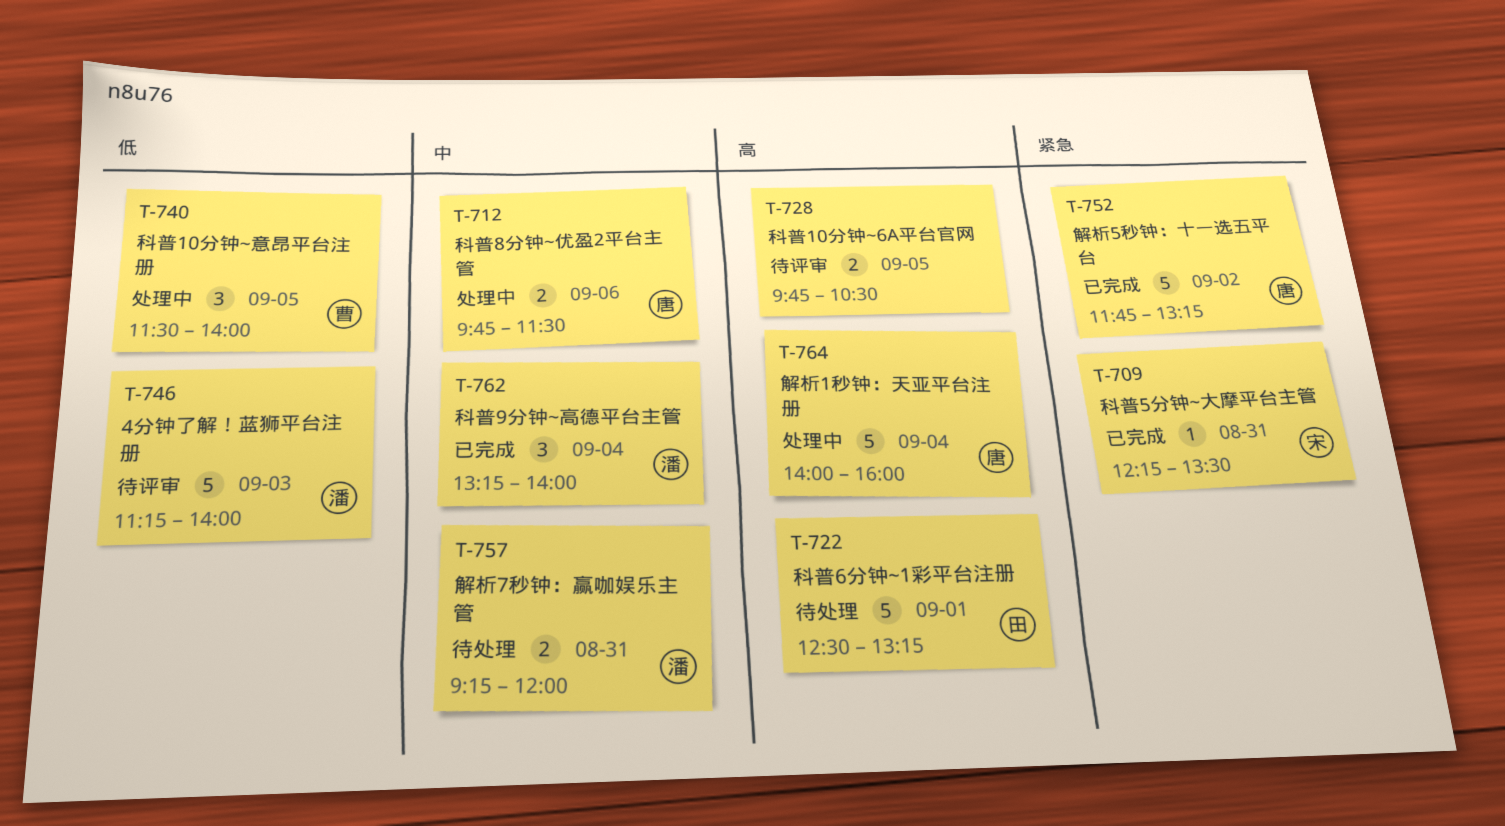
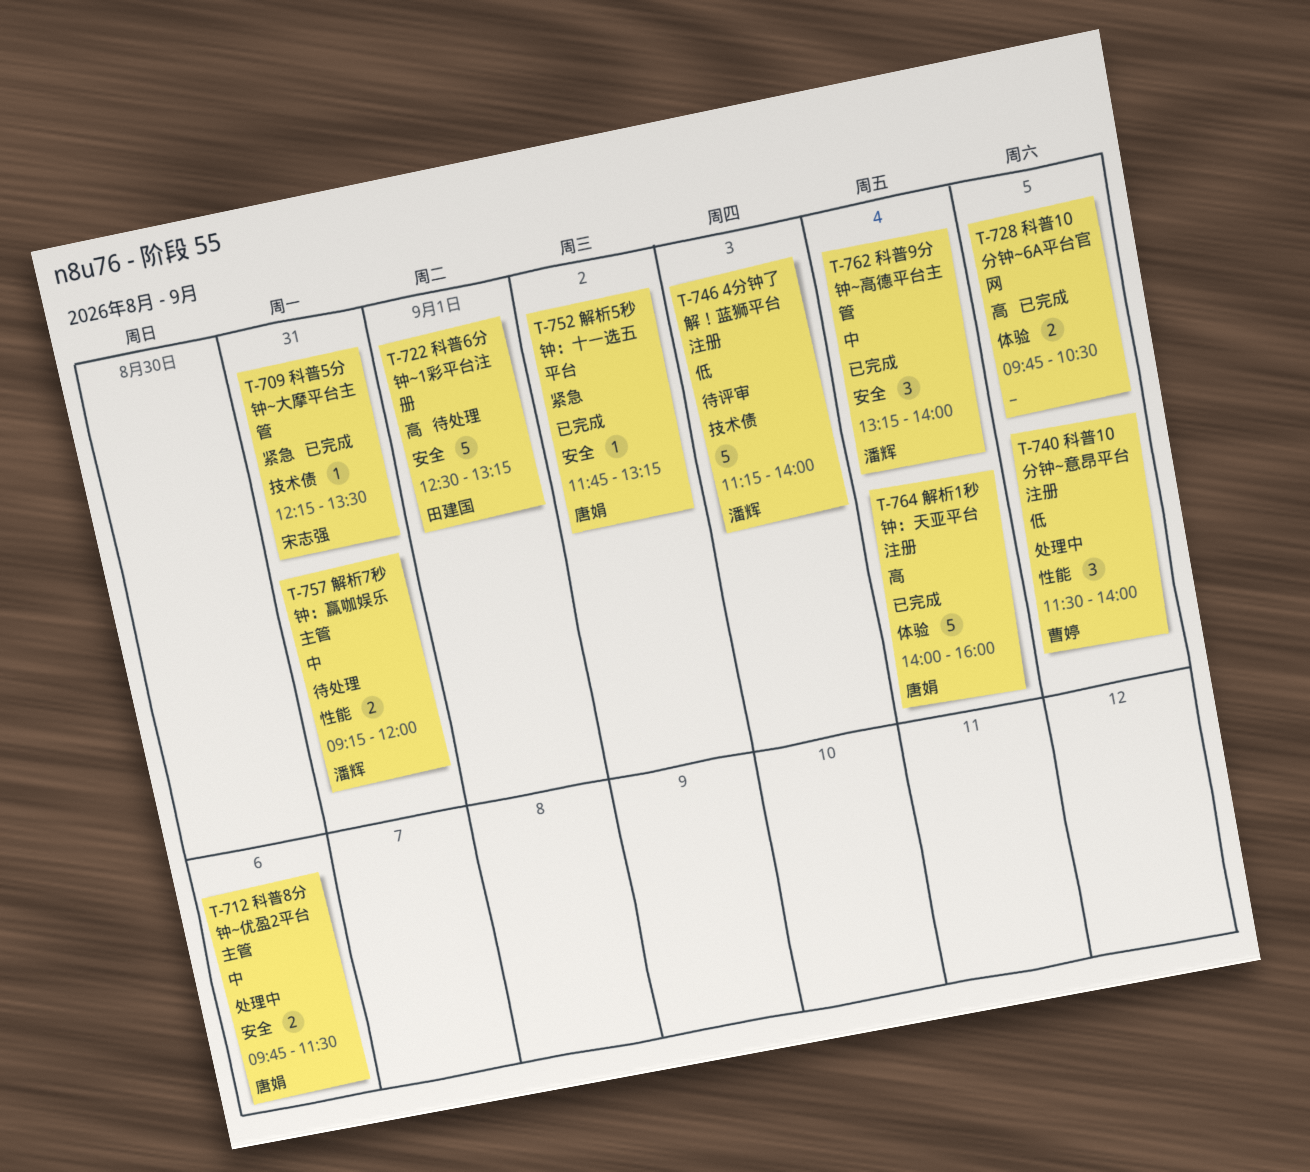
T-728, status: 待评审 -> 已完成
T-752, estimate: 5 -> 1
T-764, status: 处理中 -> 已完成

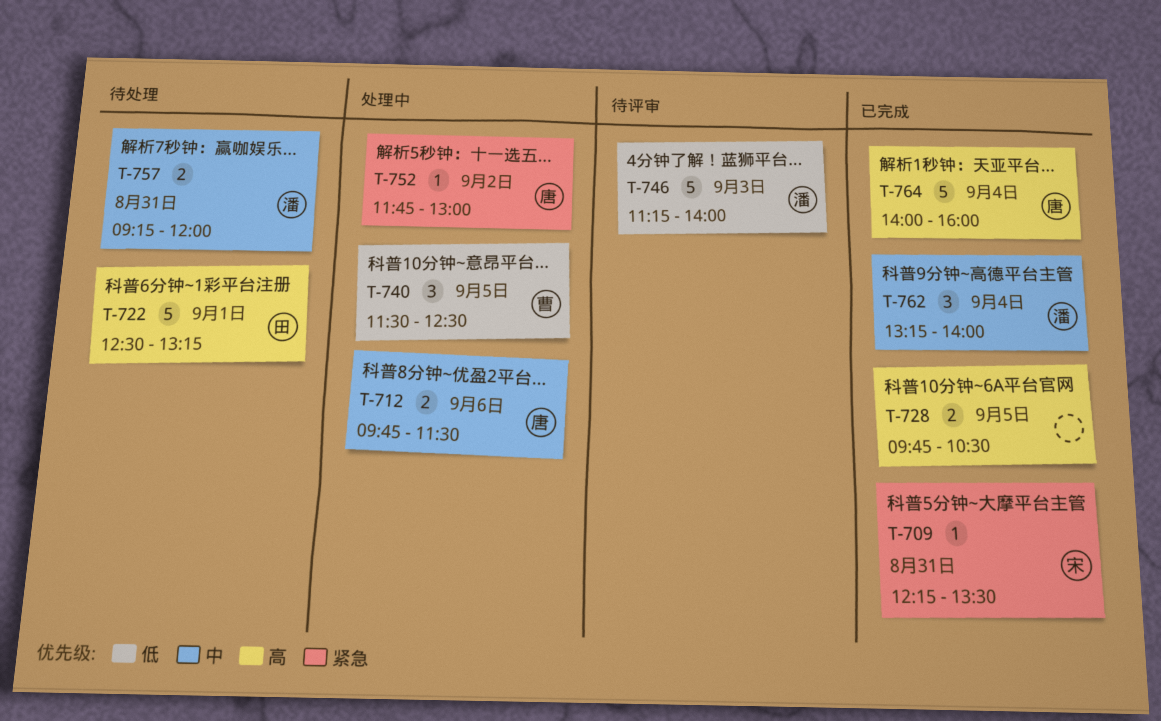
T-740, ends: 14:00 -> 12:30
T-752, status: 已完成 -> 处理中
T-752, ends: 13:15 -> 13:00

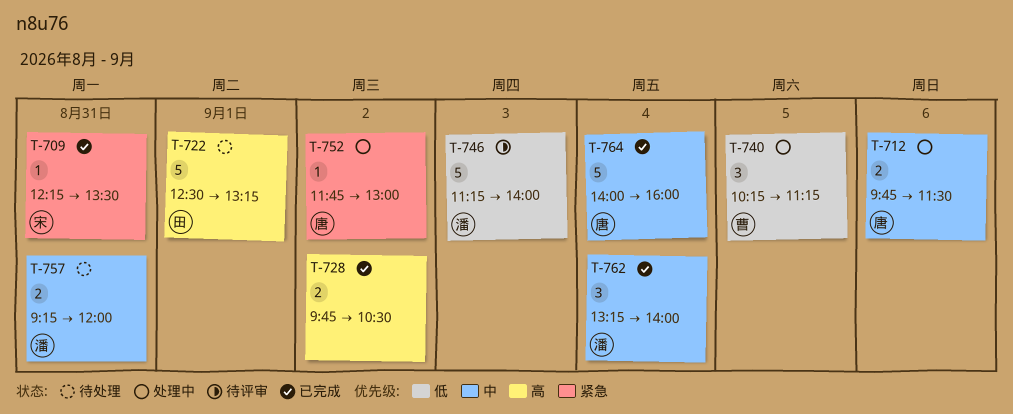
T-728, day: Sep 5 -> Sep 2
T-740, begins: 11:30 -> 10:15
T-740, ends: 12:30 -> 11:15
T-764, priority: 高 -> 中

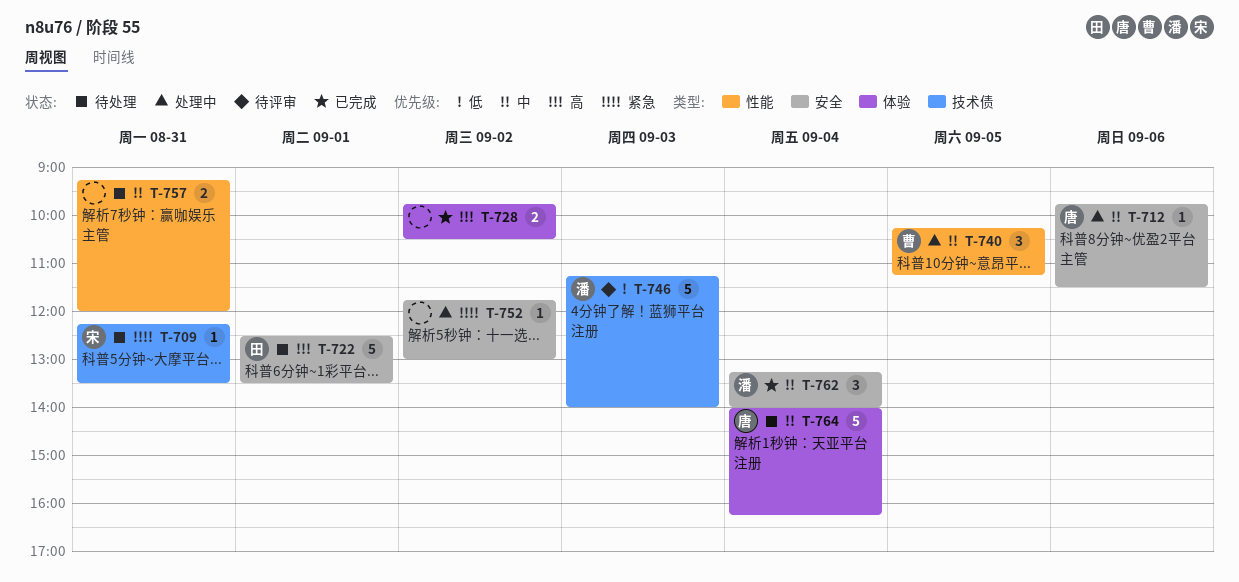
T-709, status: 已完成 -> 待处理
T-712, estimate: 2 -> 1
T-722, ends: 13:15 -> 13:30
T-740, priority: 低 -> 中
T-752, owner: 唐 -> none
T-757, owner: 潘 -> none
T-764, status: 已完成 -> 待处理
T-764, ends: 16:00 -> 16:15

